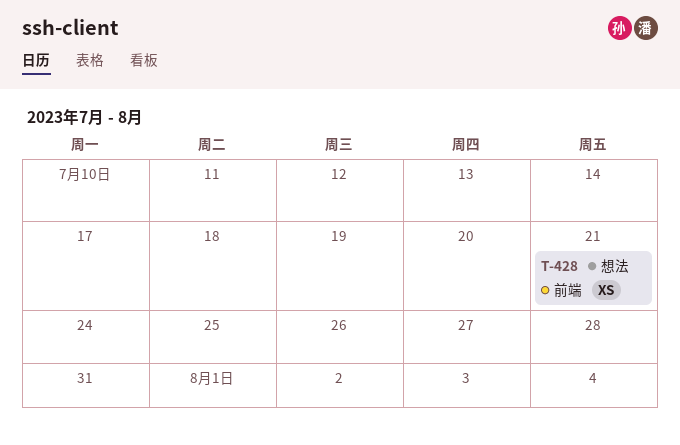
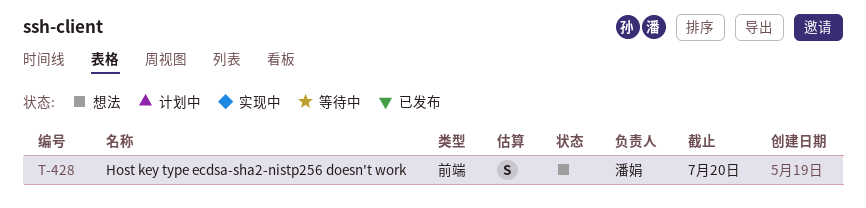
T-428, estimate: XS -> S
T-428, due: Jul 21 -> Jul 20

